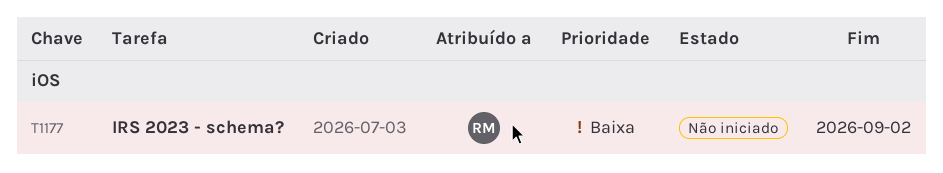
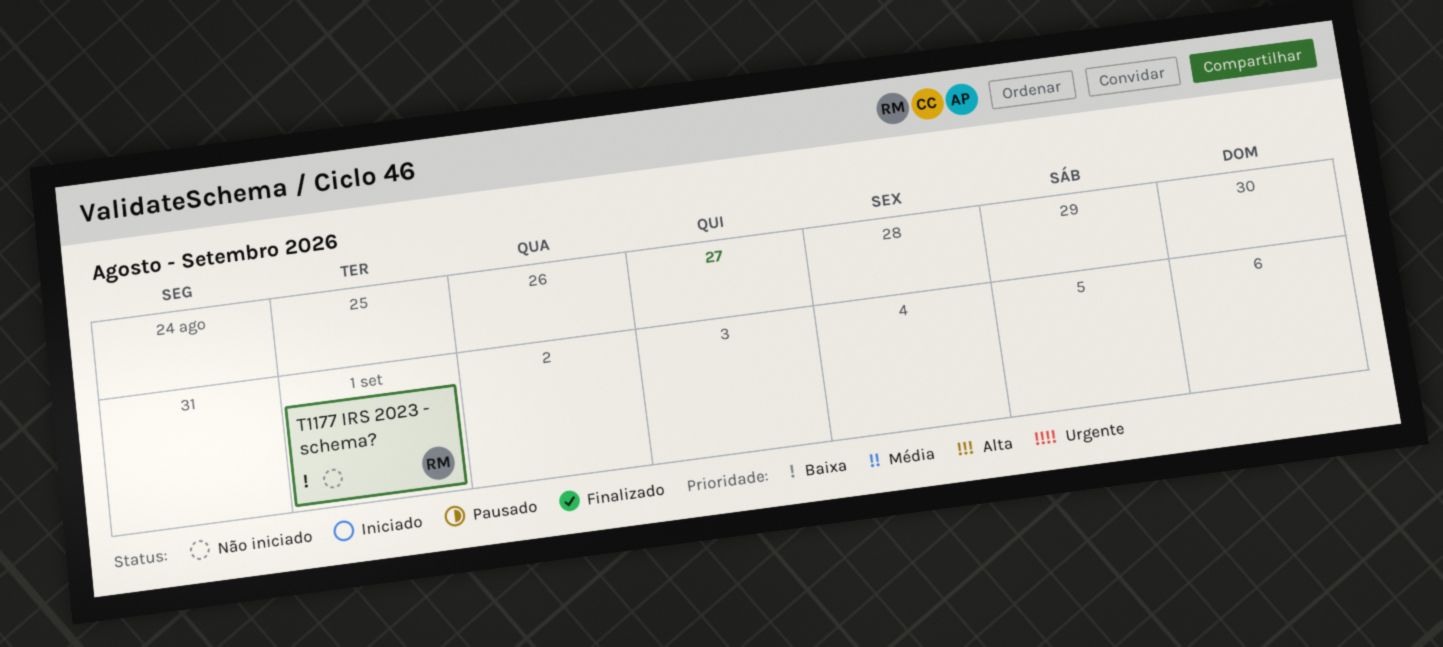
T1177, due: Sep 2 -> Sep 1

